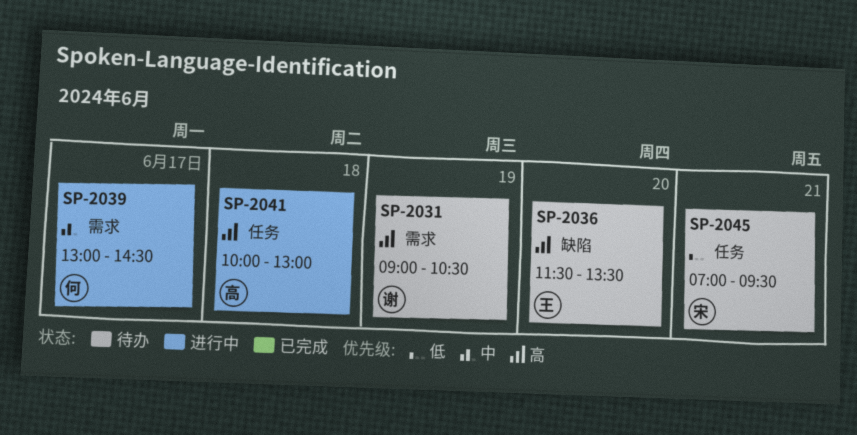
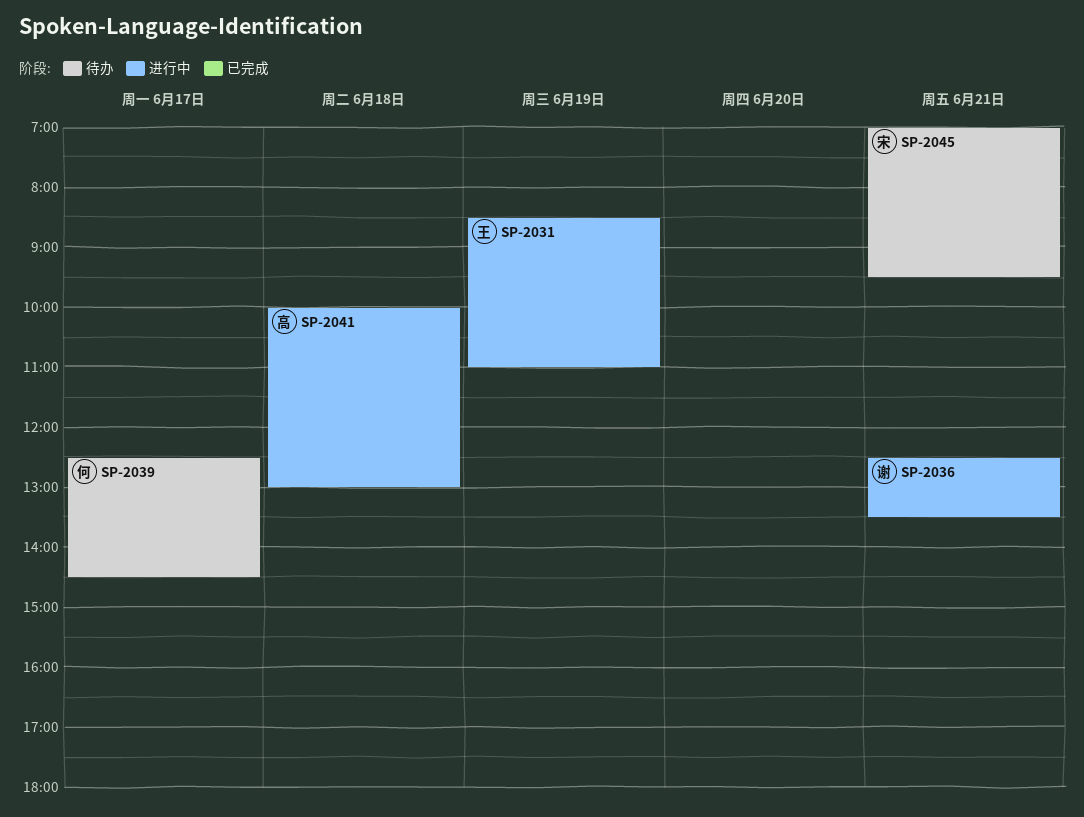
SP-2031, status: 待办 -> 进行中
SP-2031, owner: 谢 -> 王
SP-2031, begins: 09:00 -> 08:30
SP-2031, ends: 10:30 -> 11:00
SP-2036, status: 待办 -> 进行中
SP-2036, owner: 王 -> 谢
SP-2036, day: Jun 20 -> Jun 21
SP-2036, begins: 11:30 -> 12:30
SP-2039, status: 进行中 -> 待办
SP-2039, begins: 13:00 -> 12:30

